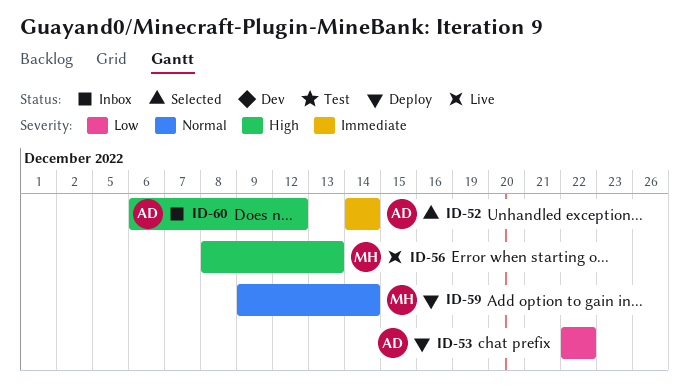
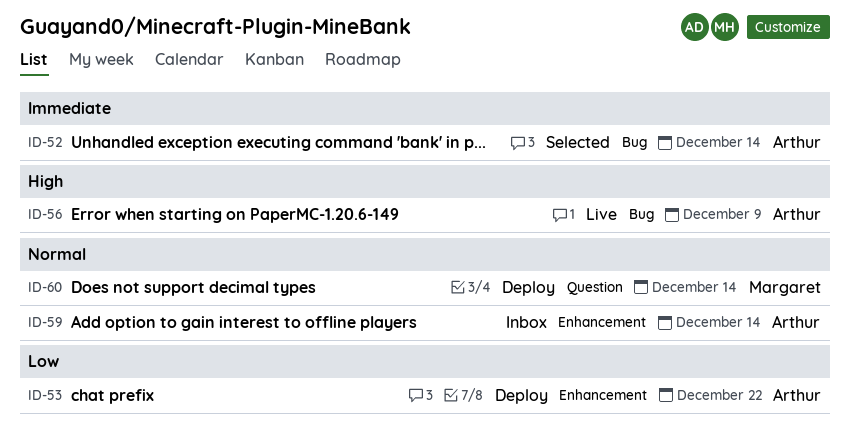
ID-56, owner: Margaret -> Arthur
ID-56, due: Dec 13 -> Dec 9
ID-59, status: Deploy -> Inbox
ID-59, owner: Margaret -> Arthur
ID-60, status: Inbox -> Deploy
ID-60, owner: Arthur -> Margaret
ID-60, priority: High -> Normal
ID-60, due: Dec 12 -> Dec 14

